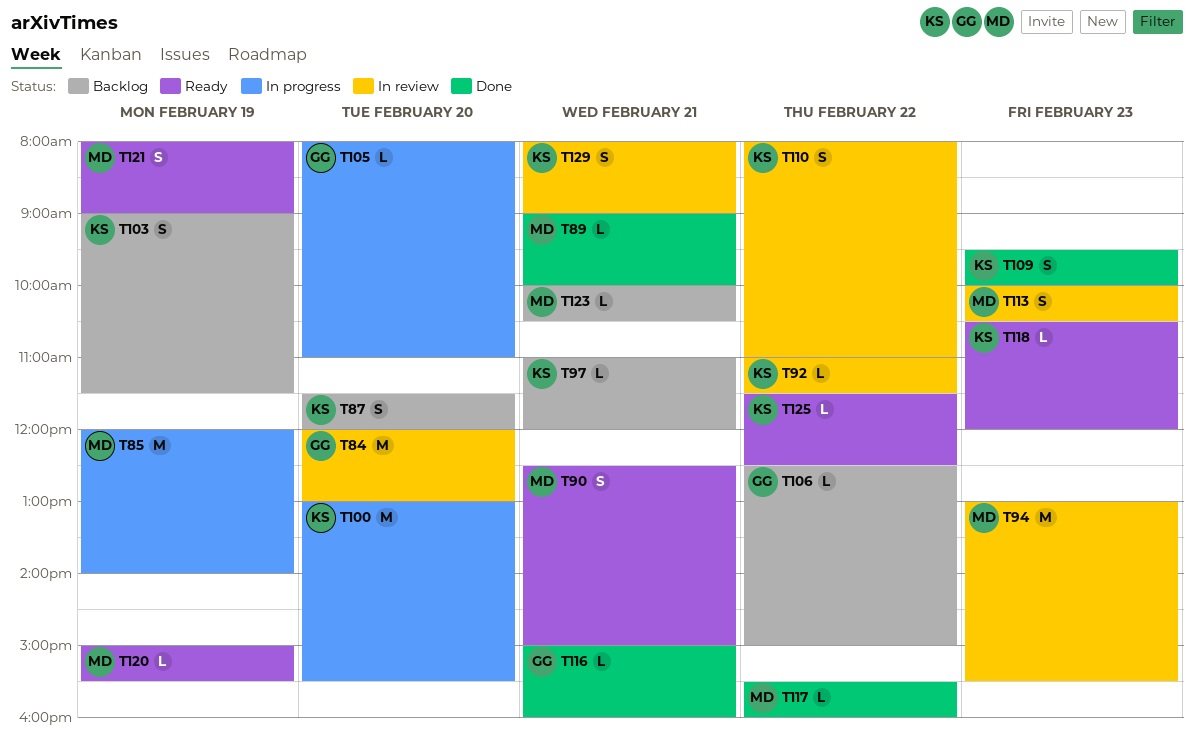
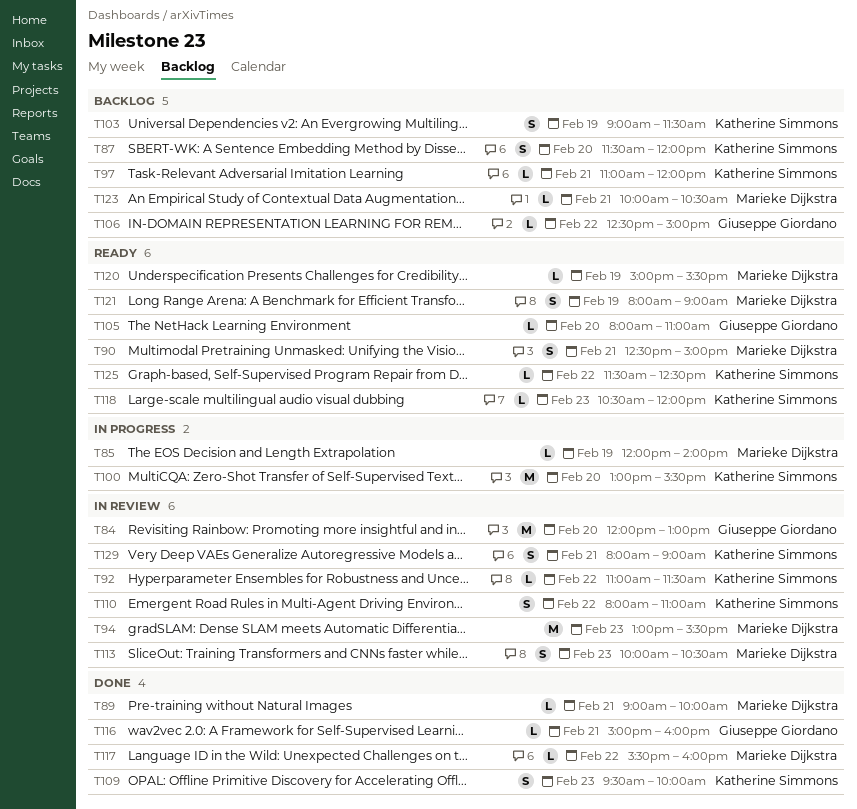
T85, estimate: M -> L
T105, status: In progress -> Ready

